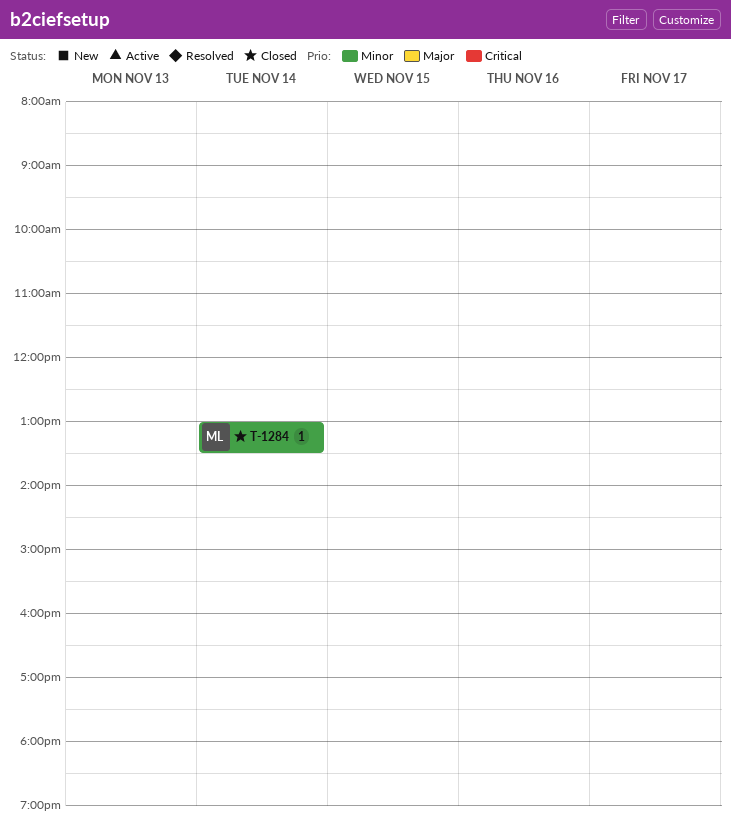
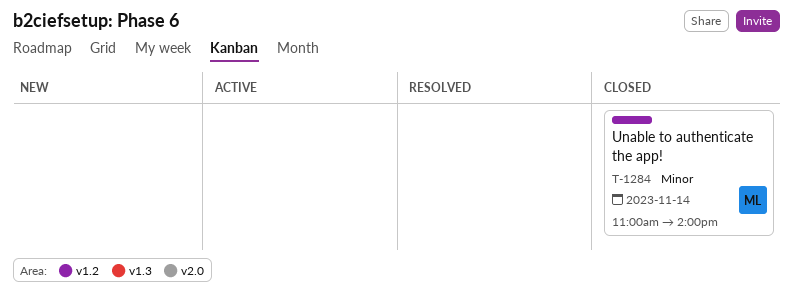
T-1284, begins: 13:00 -> 11:00
T-1284, ends: 13:30 -> 14:00

